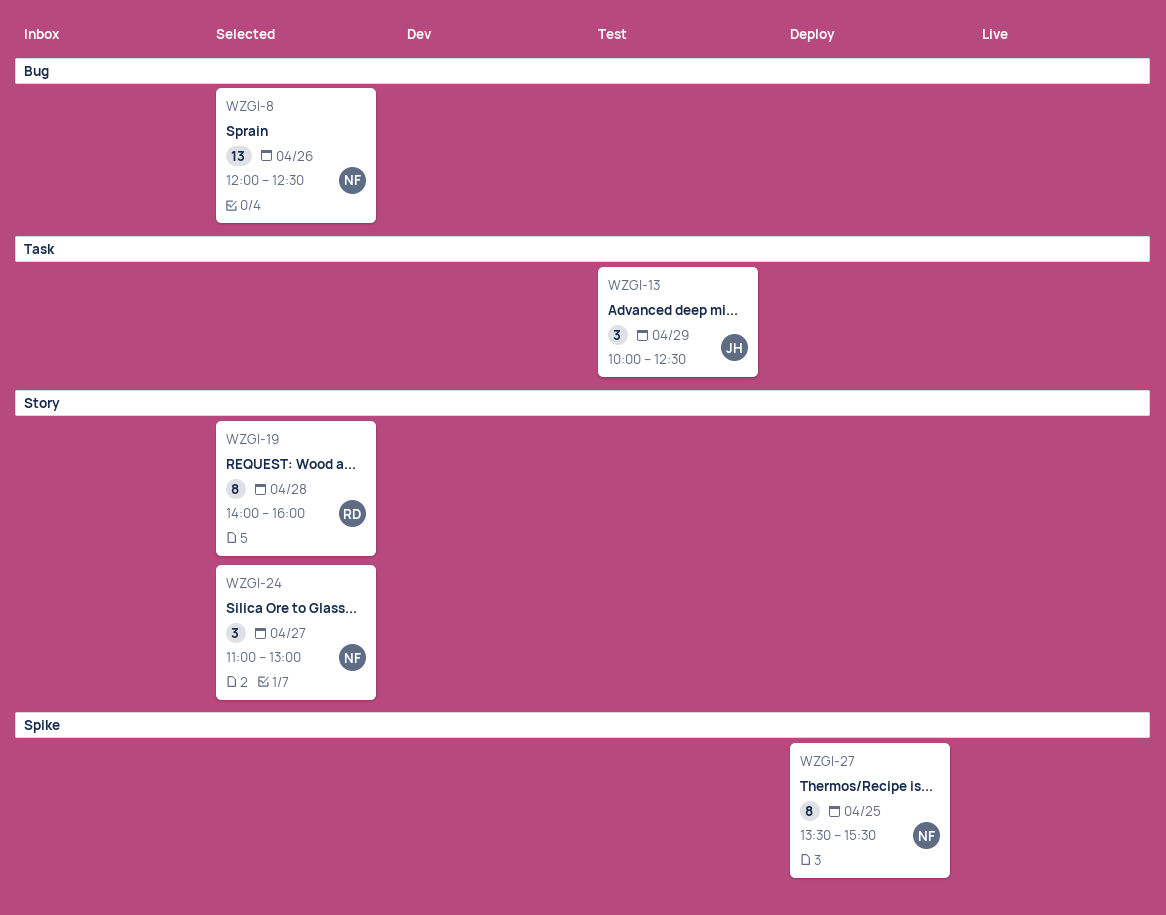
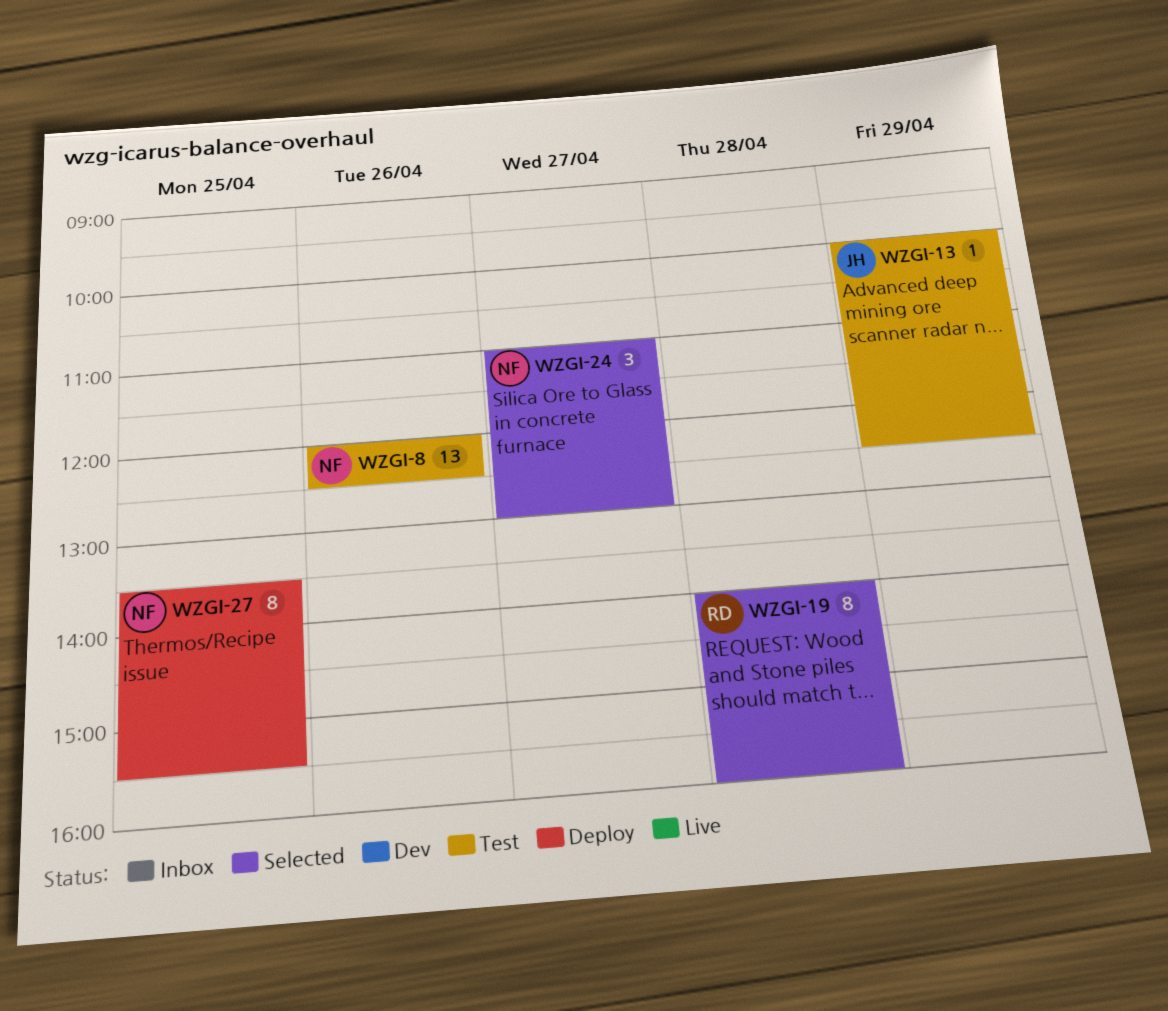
WZGI-8, status: Selected -> Test
WZGI-13, estimate: 3 -> 1

